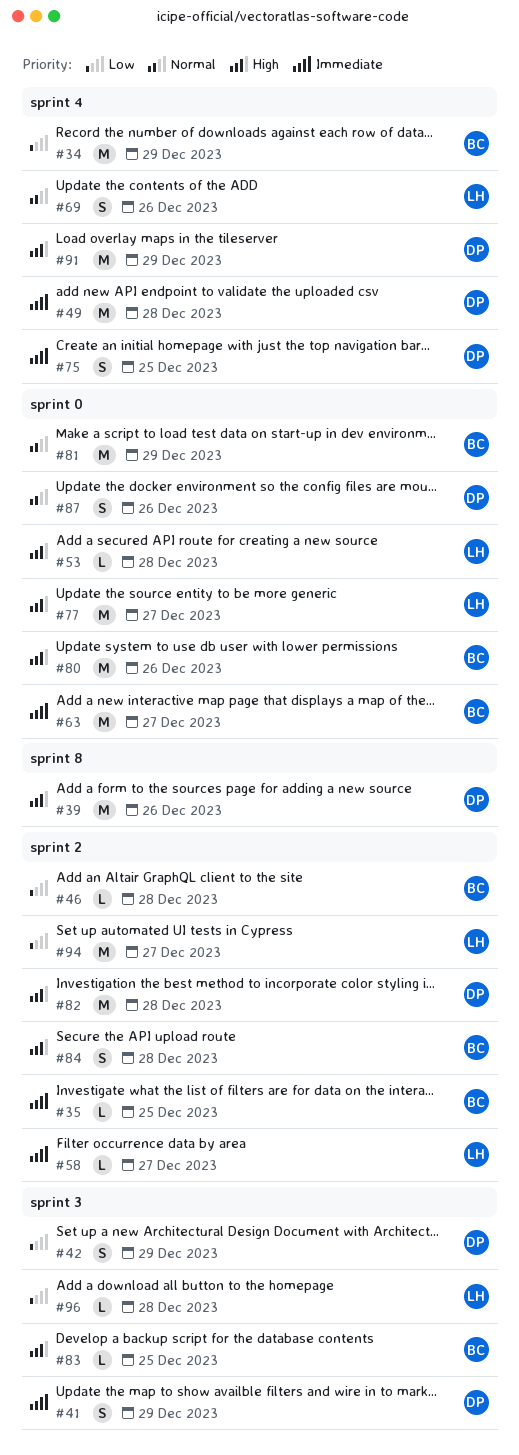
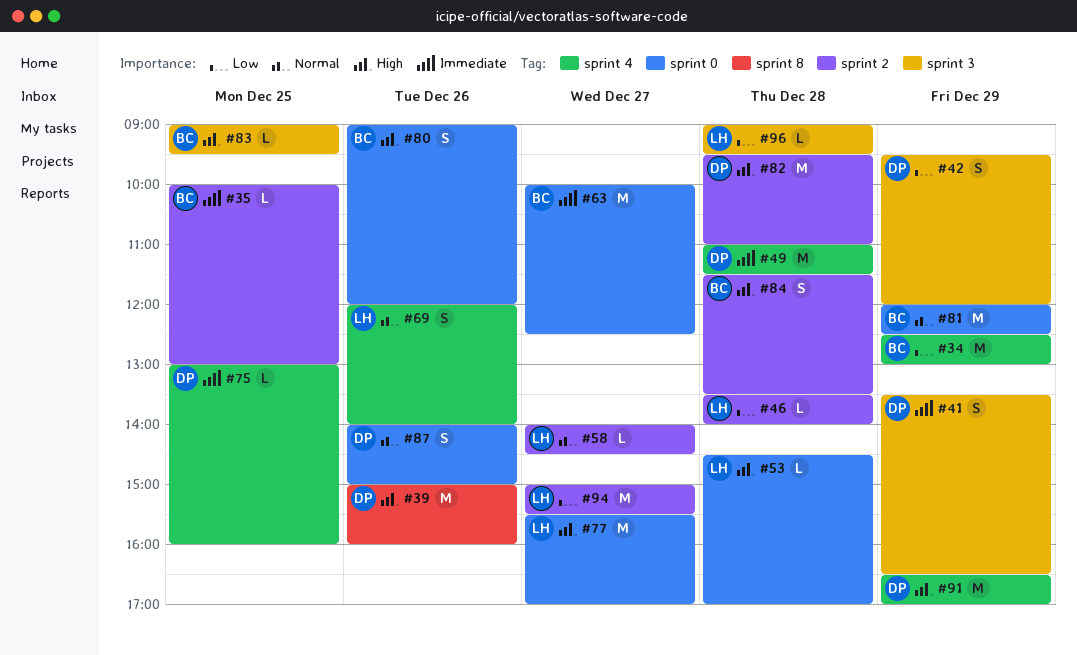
#46, owner: BC -> LH
#58, priority: Immediate -> Normal
#75, estimate: S -> L
#80, estimate: M -> S

